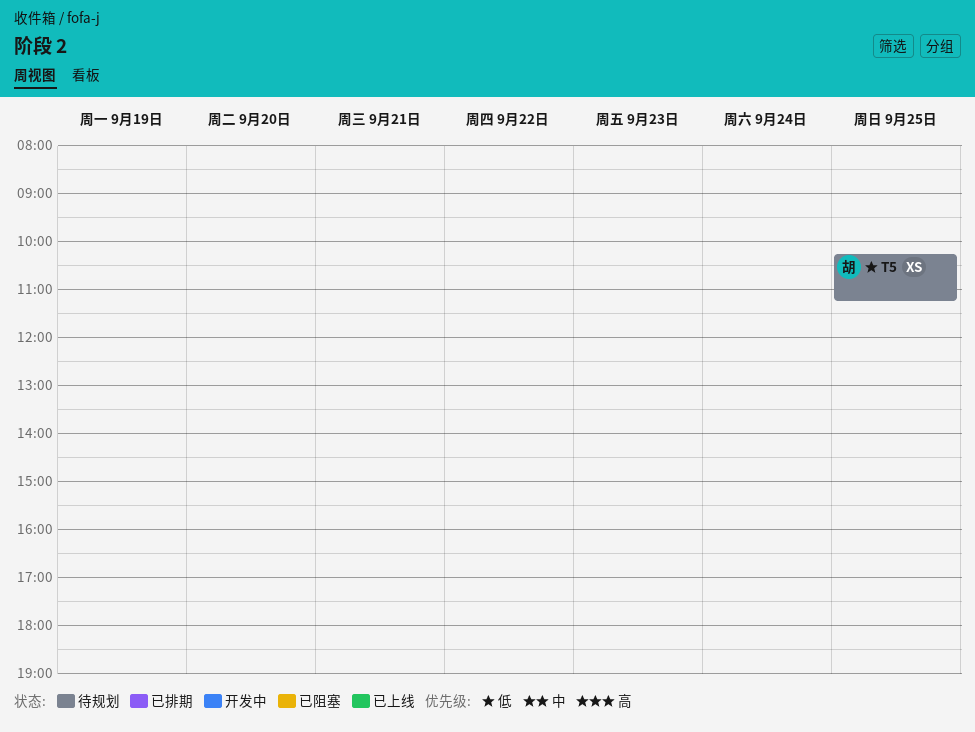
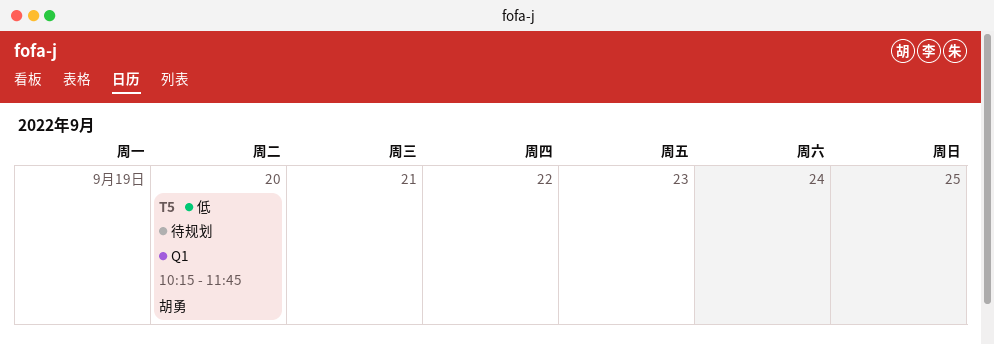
T5, day: Sep 25 -> Sep 20
T5, ends: 11:15 -> 11:45

